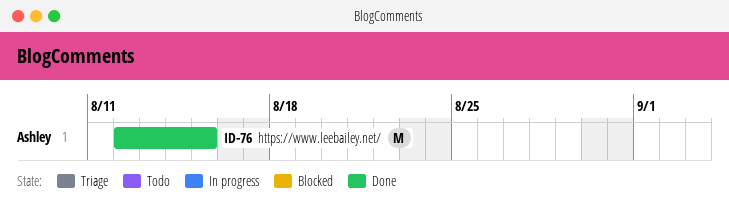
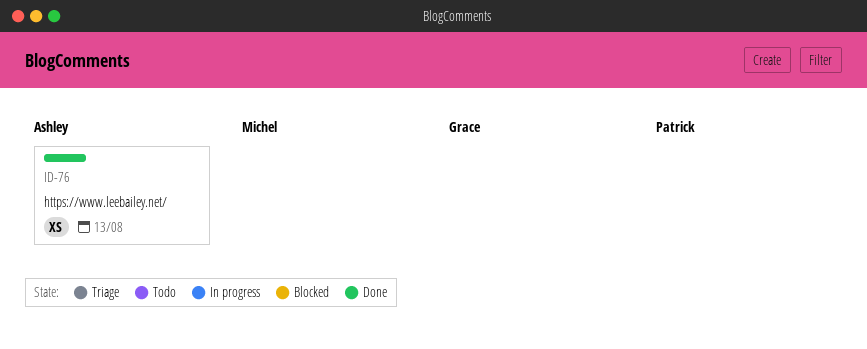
ID-76, estimate: M -> XS
ID-76, due: Aug 15 -> Aug 13

